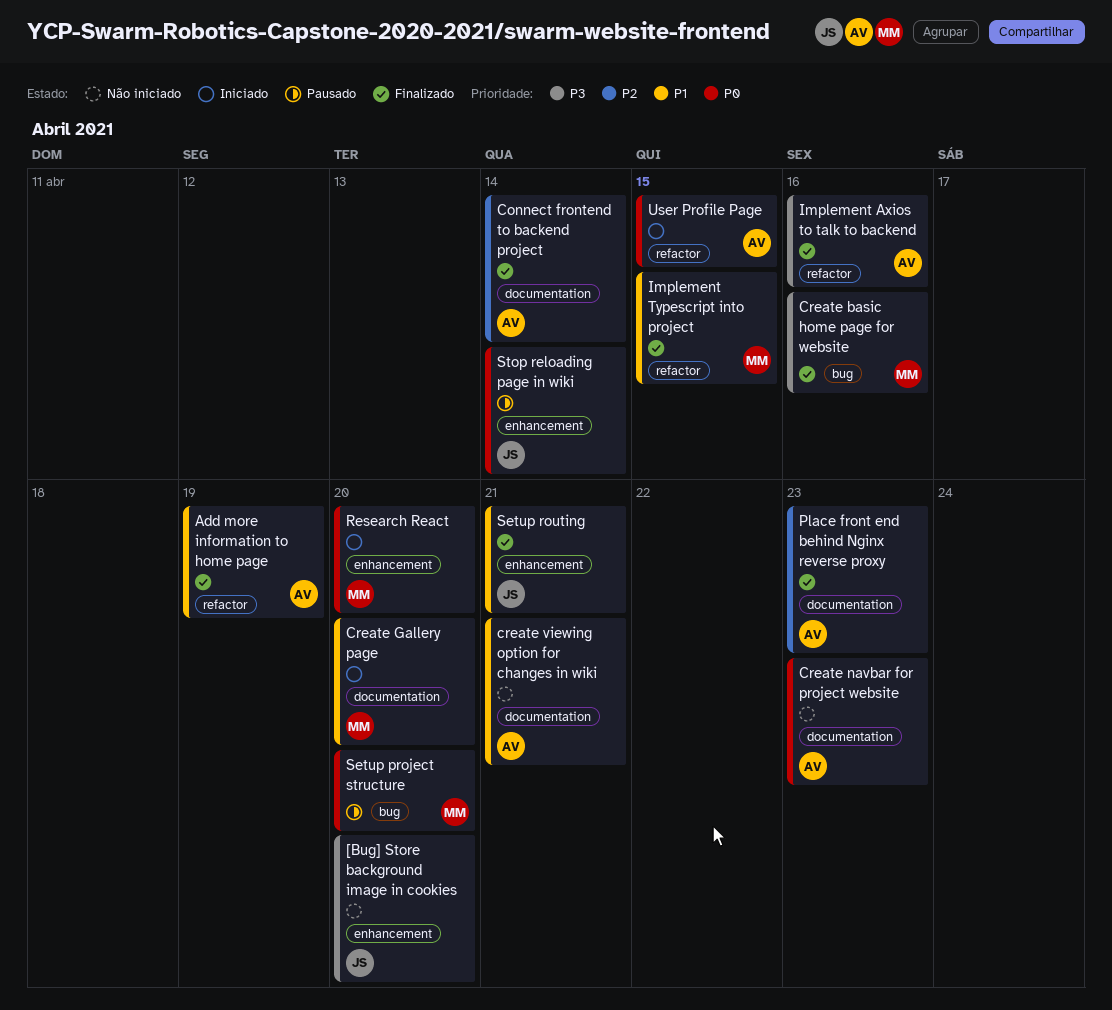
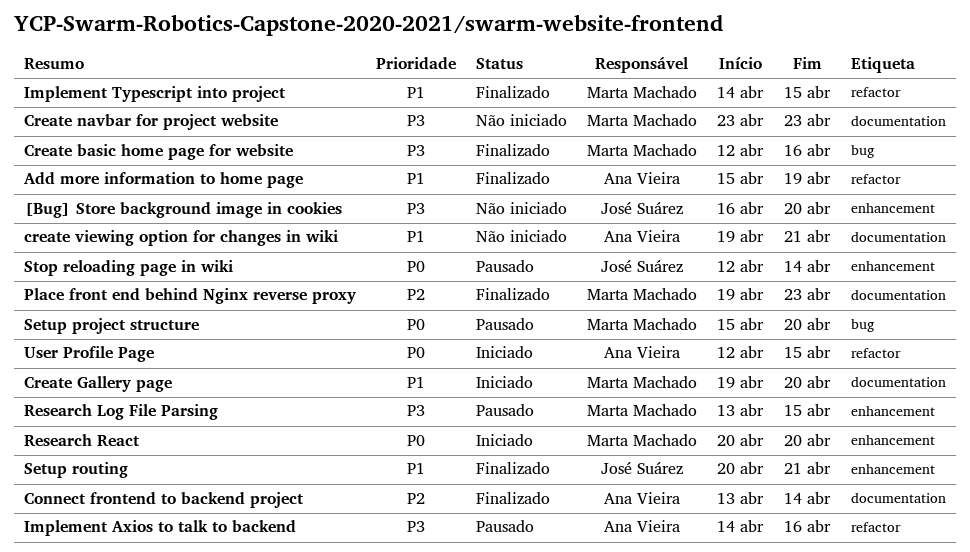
Create navbar for project website, owner: Ana Vieira -> Marta Machado
Create navbar for project website, priority: P0 -> P3
Implement Axios to talk to backend, status: Finalizado -> Pausado
Place front end behind Nginx reverse proxy, owner: Ana Vieira -> Marta Machado
Research Log File Parsing: none -> present

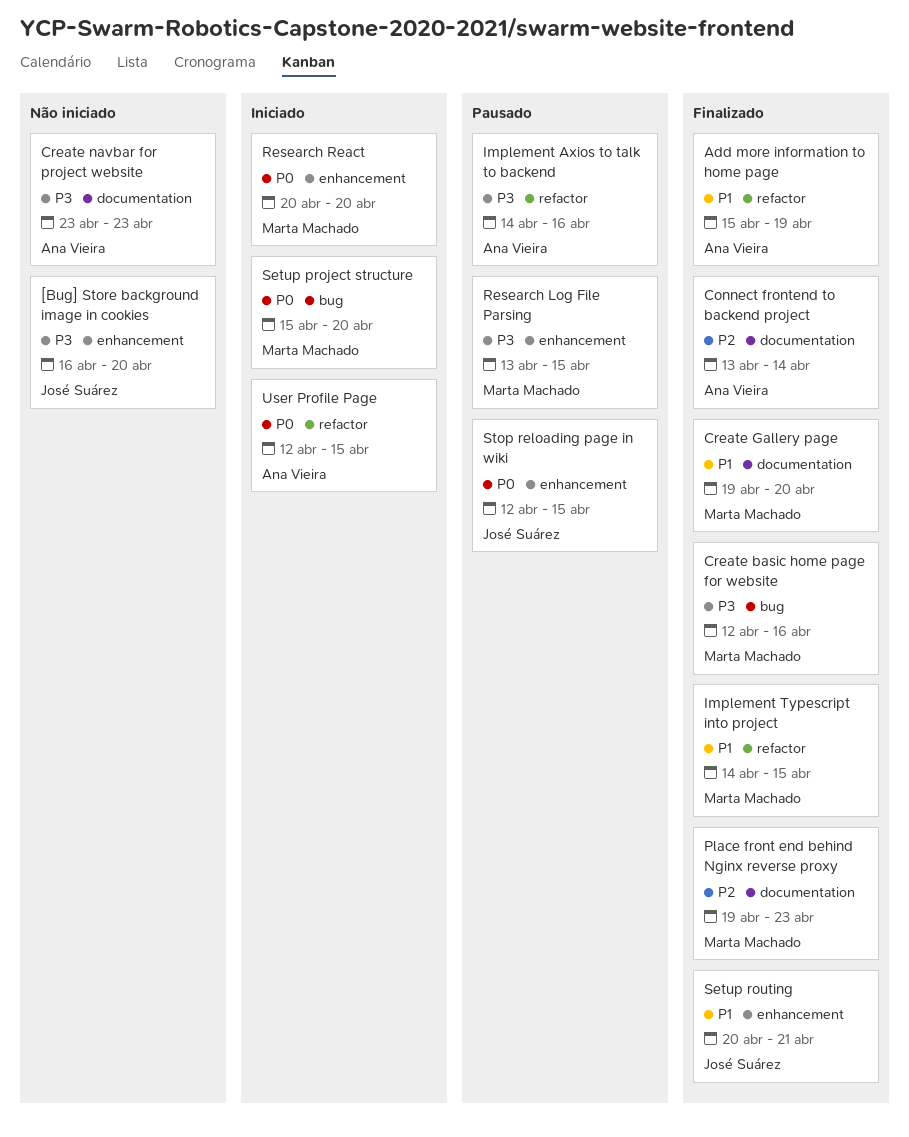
Create Gallery page, status: Iniciado -> Finalizado
Create navbar for project website, owner: Marta Machado -> Ana Vieira
create viewing option for changes in wiki: present -> none
Setup project structure, status: Pausado -> Iniciado
Stop reloading page in wiki, due: Apr 14 -> Apr 15

